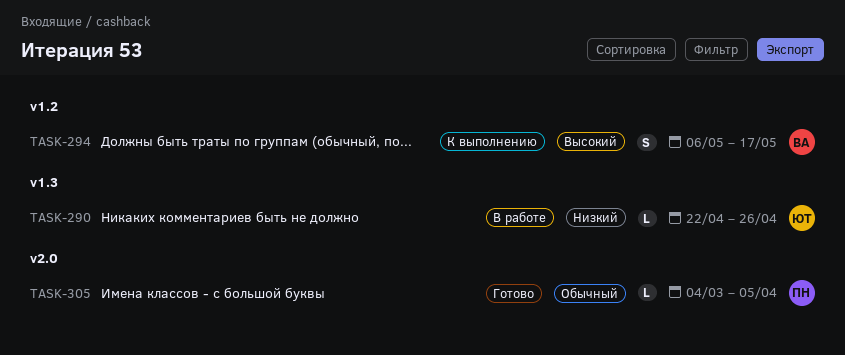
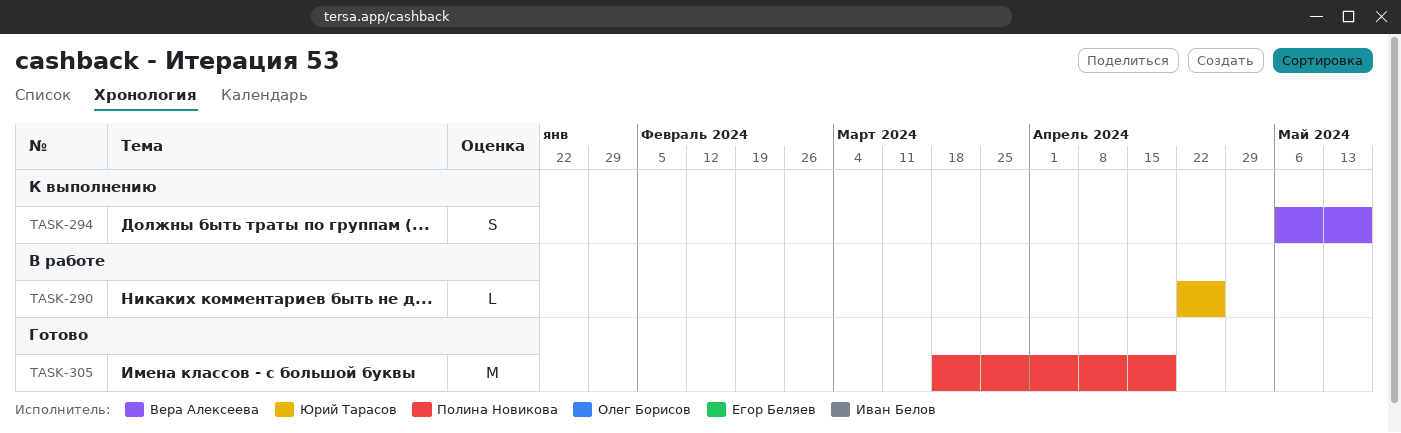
TASK-305, estimate: L -> M
TASK-305, start: Mar 4 -> Mar 18
TASK-305, due: Apr 5 -> Apr 19

